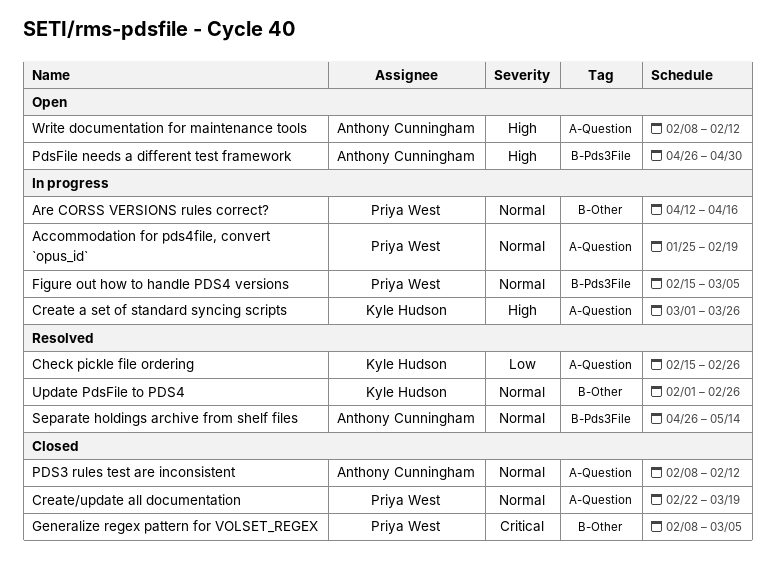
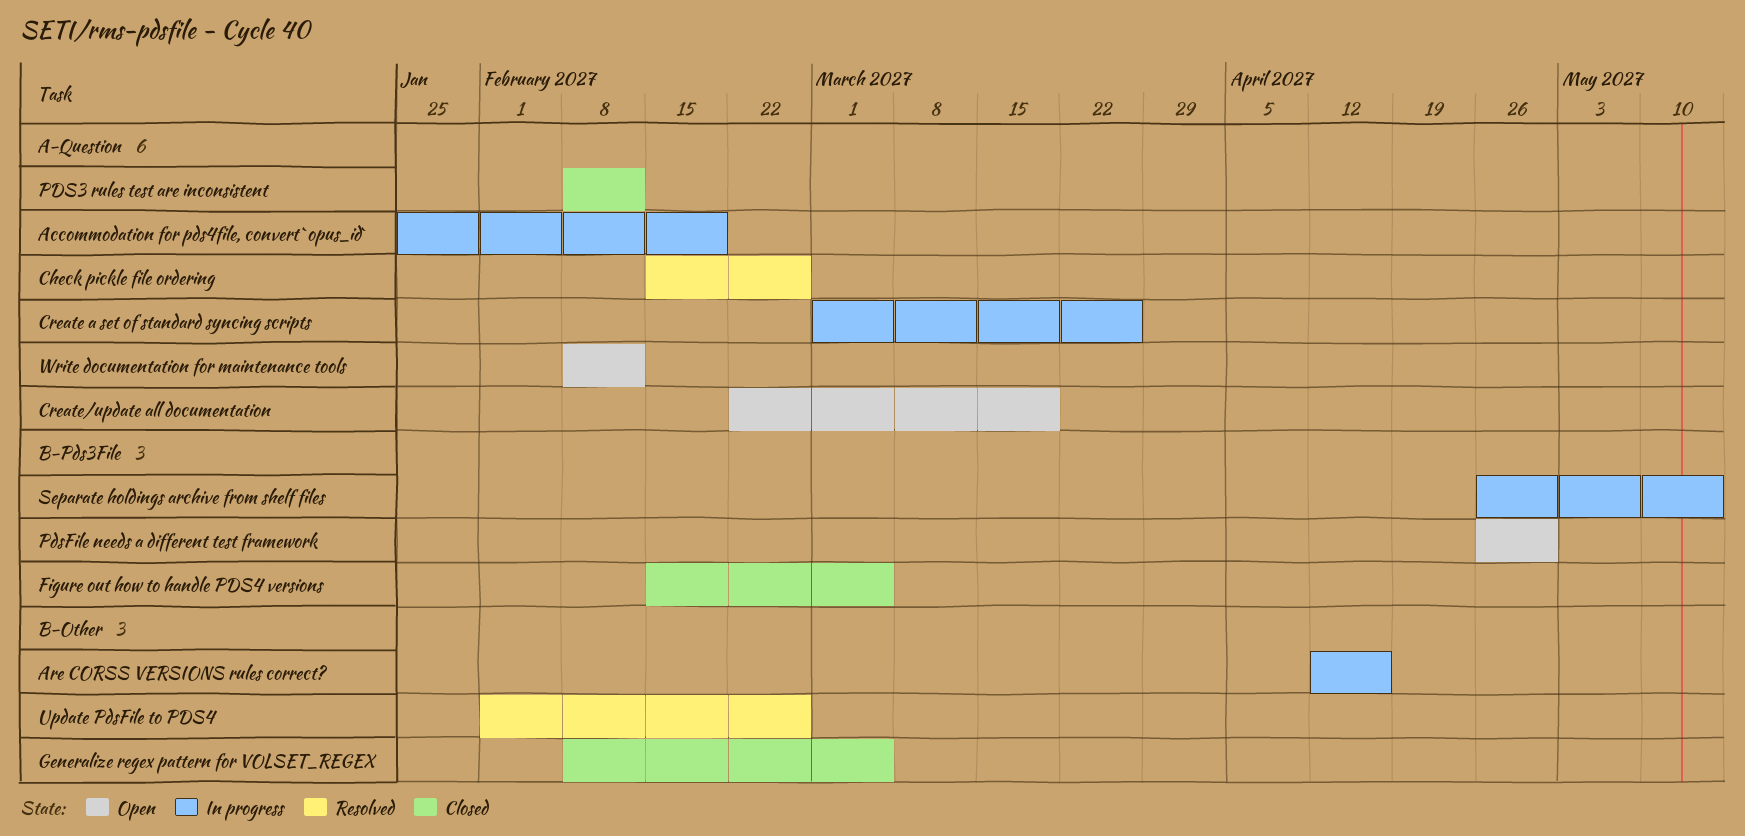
Create/update all documentation, status: Closed -> Open
Figure out how to handle PDS4 versions, status: In progress -> Closed
Separate holdings archive from shelf files, status: Resolved -> In progress

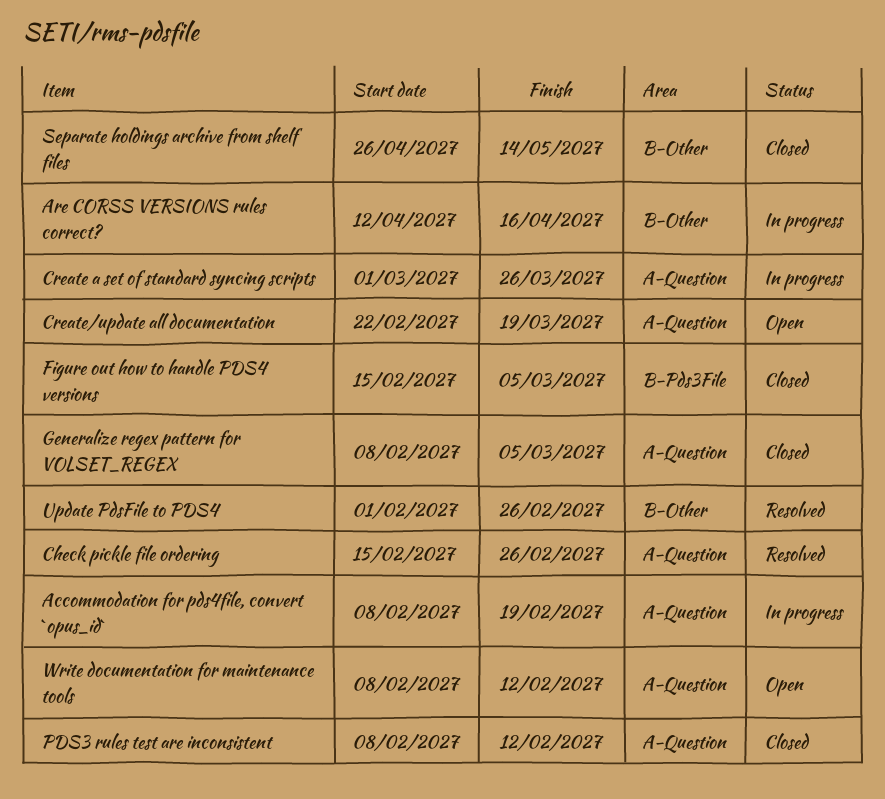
Accommodation for pds4file, convert `opus_id`, start: Jan 25 -> Feb 8
Generalize regex pattern for VOLSET_REGEX, label: B-Other -> A-Question
PdsFile needs a different test framework: present -> none
Separate holdings archive from shelf files, status: In progress -> Closed
Separate holdings archive from shelf files, label: B-Pds3File -> B-Other

